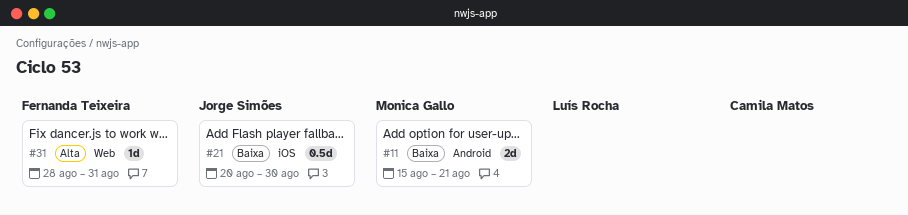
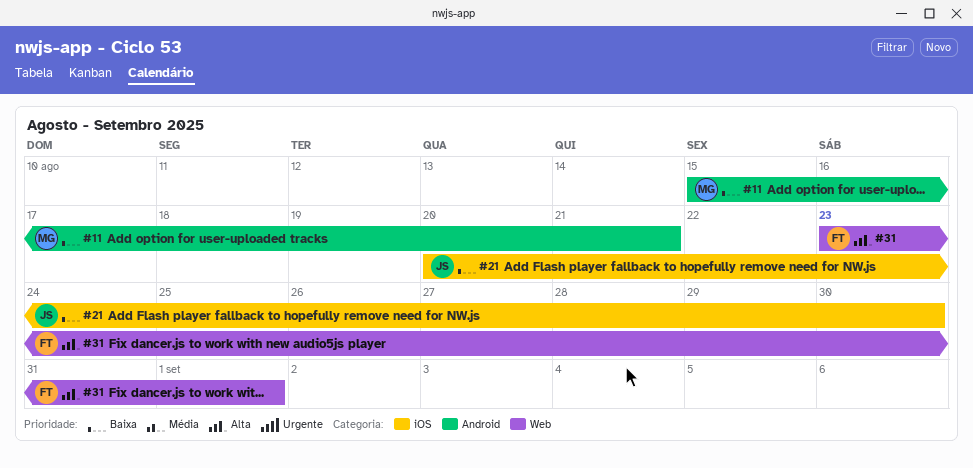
#31, start: Aug 28 -> Aug 23
#31, due: Aug 31 -> Sep 1

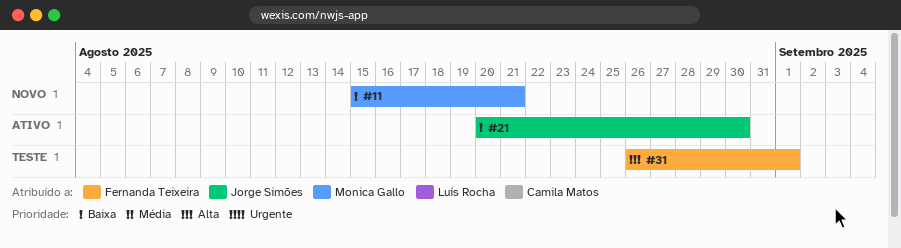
#31, start: Aug 23 -> Aug 26

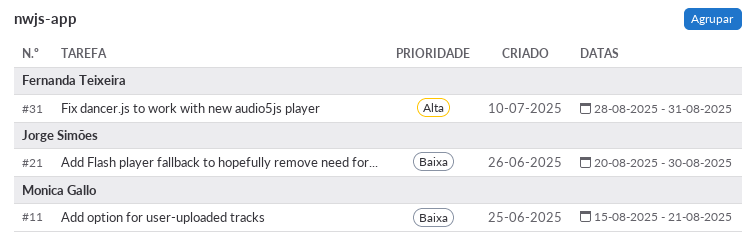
#31, start: Aug 26 -> Aug 28
#31, due: Sep 1 -> Aug 31

